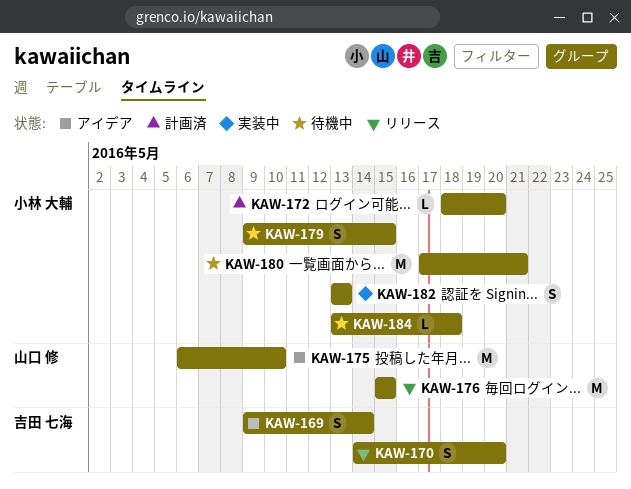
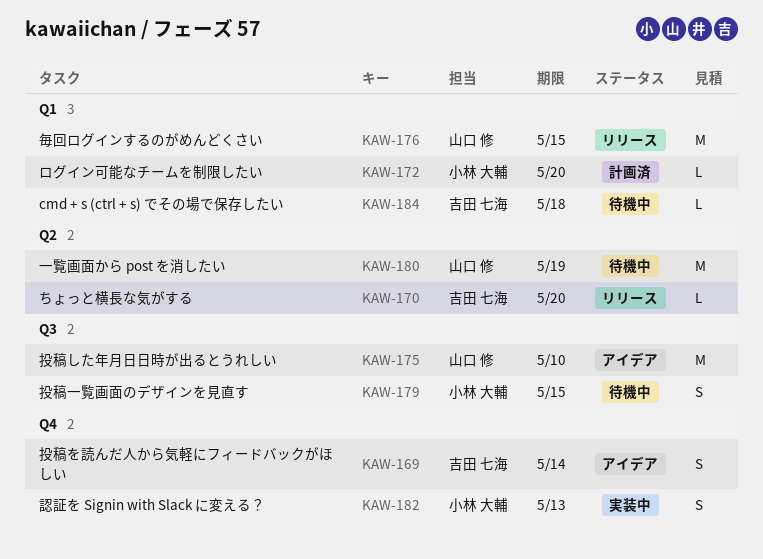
KAW-170, estimate: S -> L
KAW-180, owner: 小林 大輔 -> 山口 修
KAW-180, due: May 21 -> May 19
KAW-184, owner: 小林 大輔 -> 吉田 七海

